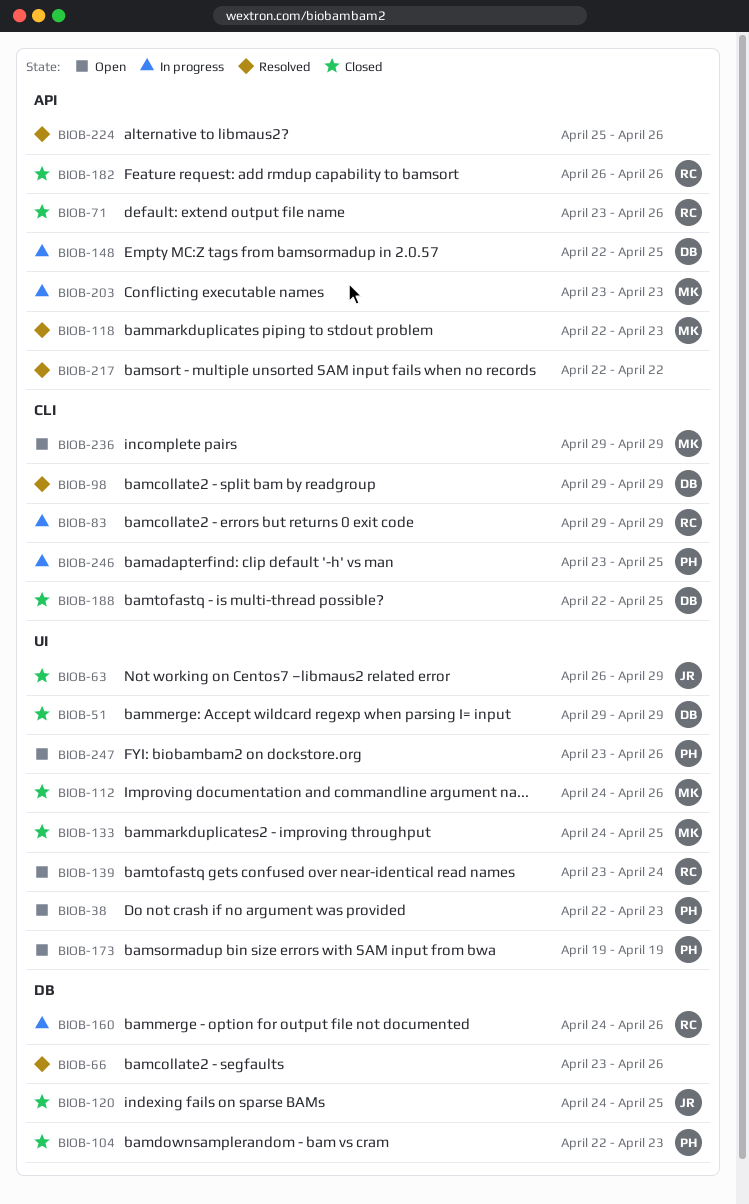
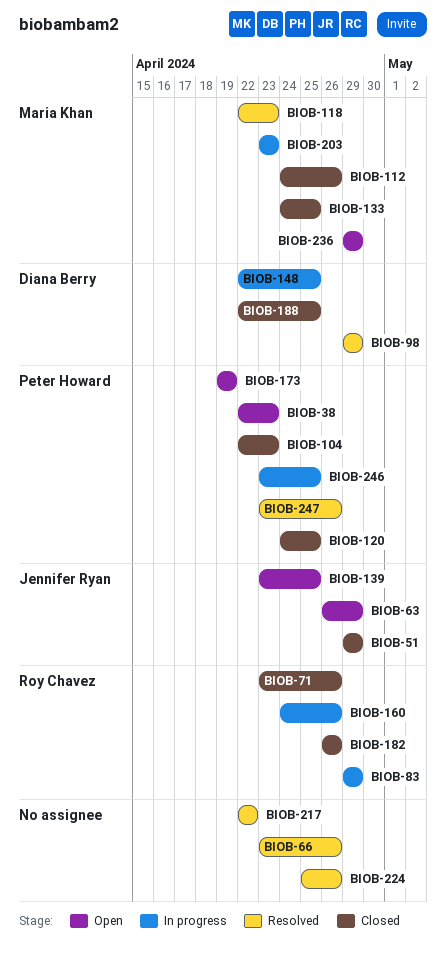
BIOB-51, owner: Diana Berry -> Jennifer Ryan
BIOB-63, status: Closed -> Open
BIOB-120, owner: Jennifer Ryan -> Peter Howard
BIOB-139, owner: Roy Chavez -> Jennifer Ryan
BIOB-139, due: Apr 24 -> Apr 25
BIOB-247, status: Open -> Resolved

